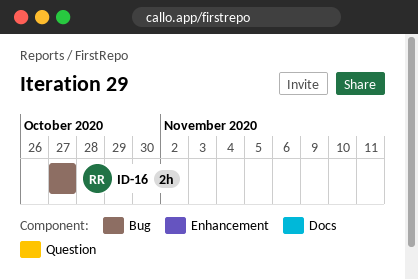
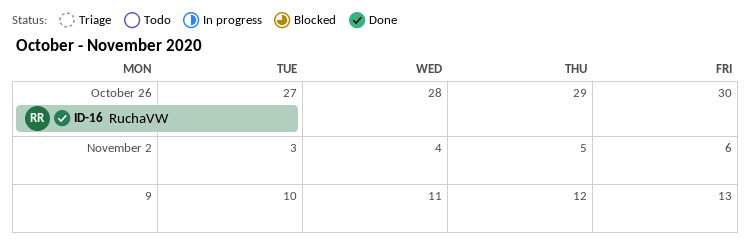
ID-16, start: Oct 27 -> Oct 26

